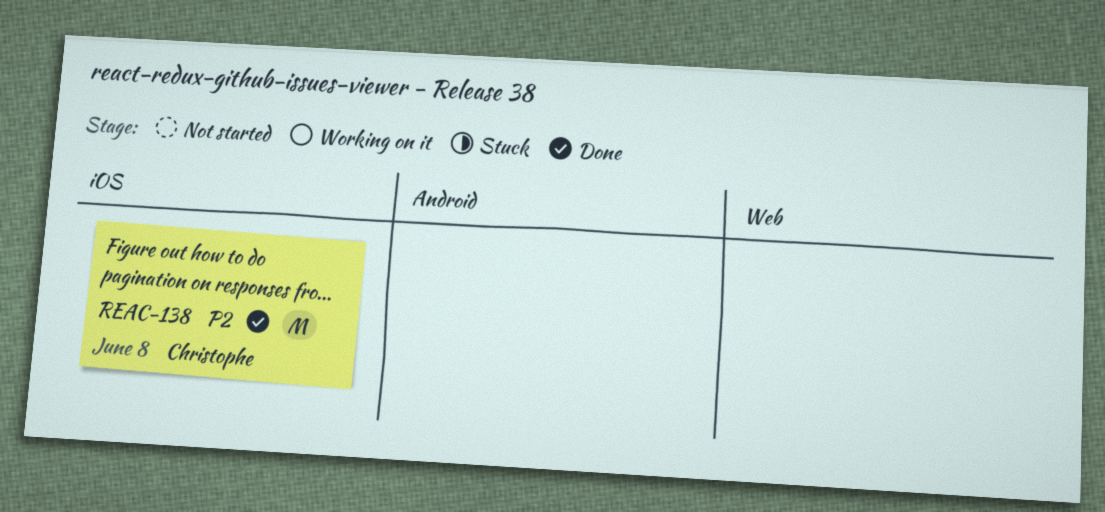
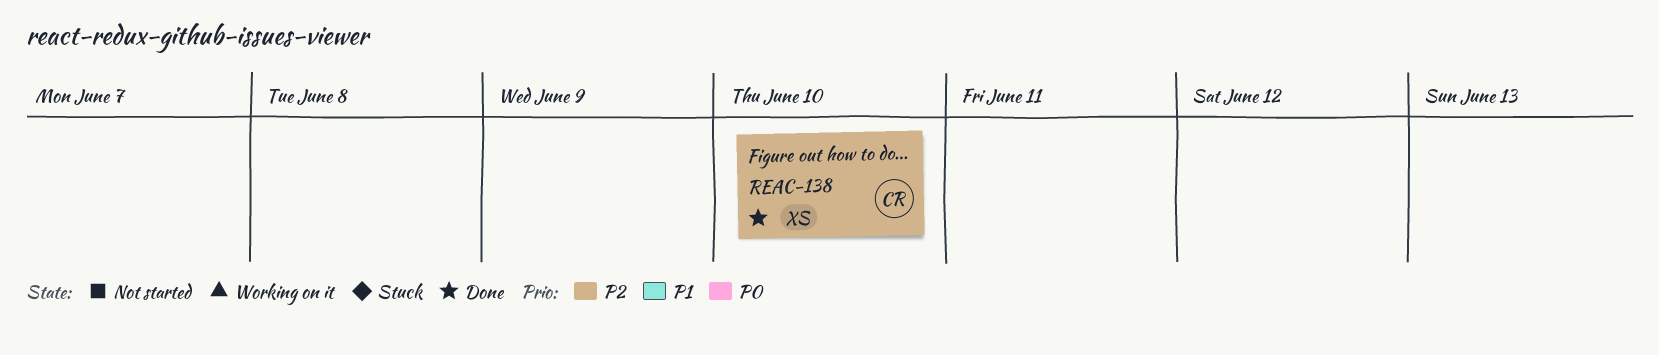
REAC-138, estimate: M -> XS
REAC-138, due: Jun 8 -> Jun 10

